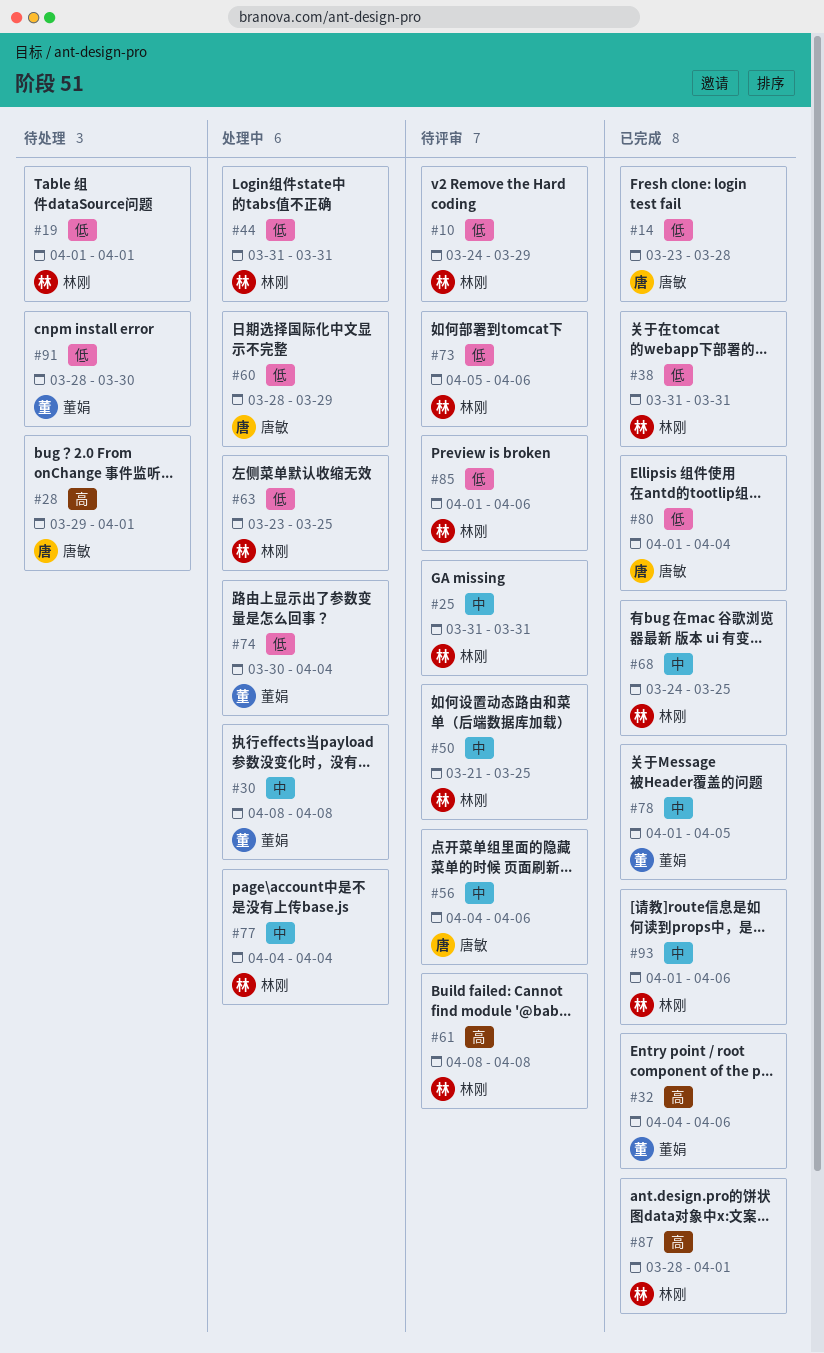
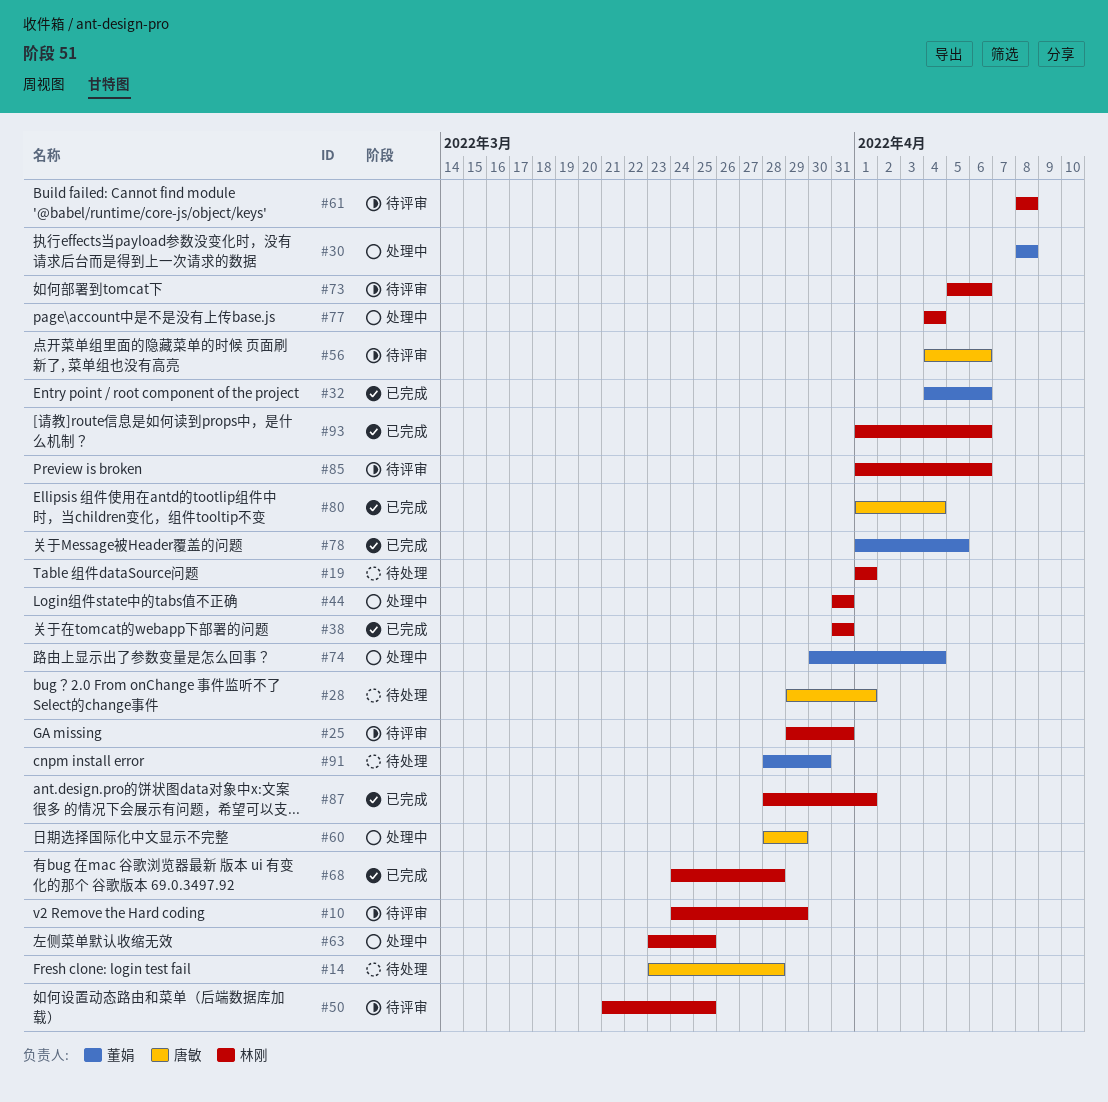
#14, status: 已完成 -> 待处理
#25, start: Mar 31 -> Mar 29
#68, due: Mar 25 -> Mar 28

